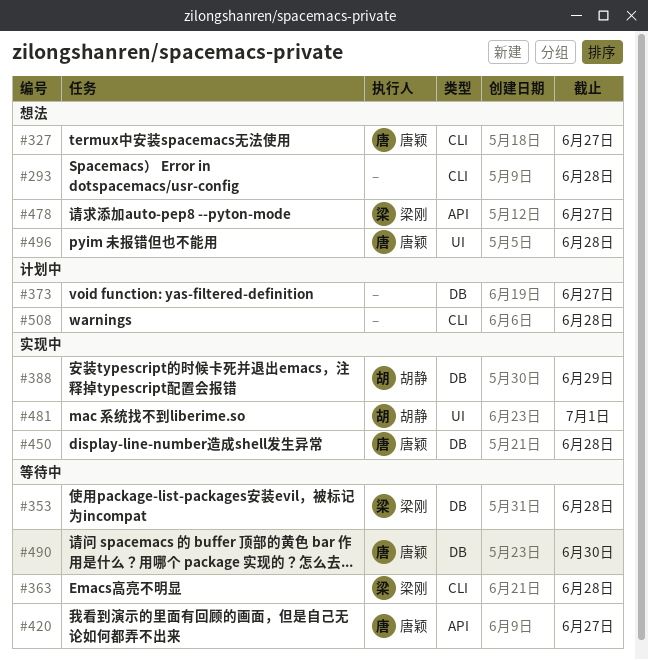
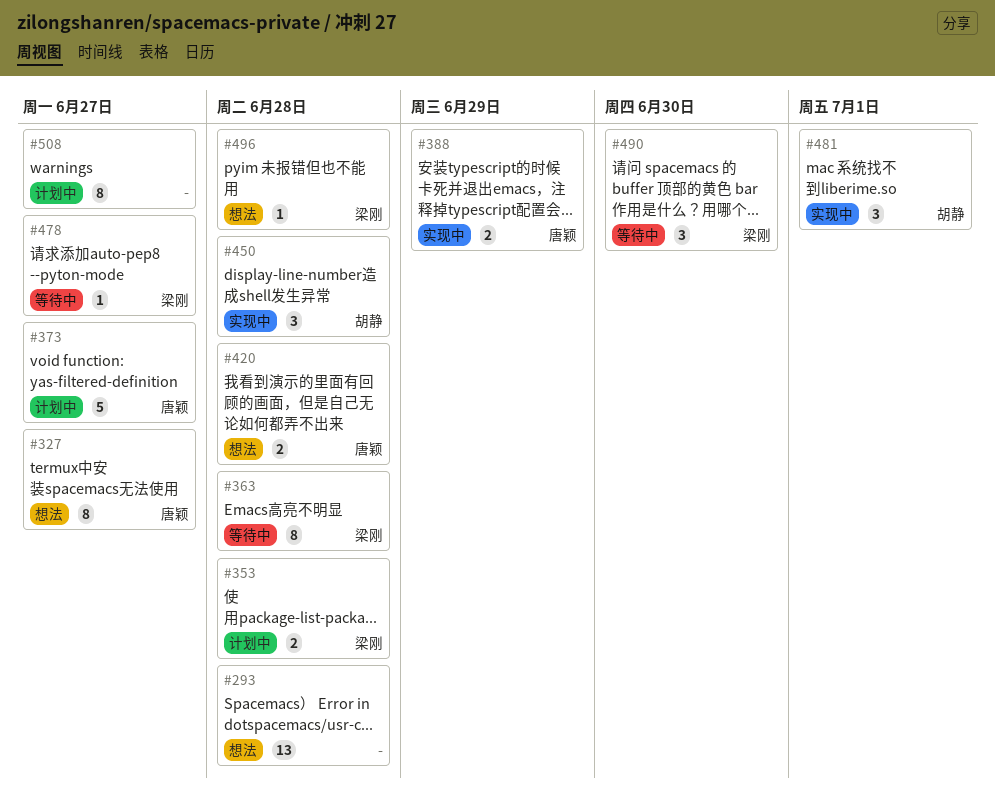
#353, status: 等待中 -> 计划中
#373, owner: none -> 唐颖
#388, owner: 胡静 -> 唐颖
#420, status: 等待中 -> 想法
#420, due: Jun 27 -> Jun 28
#450, owner: 唐颖 -> 胡静
#478, status: 想法 -> 等待中
#490, owner: 唐颖 -> 梁刚
#496, owner: 唐颖 -> 梁刚
#508, due: Jun 28 -> Jun 27

